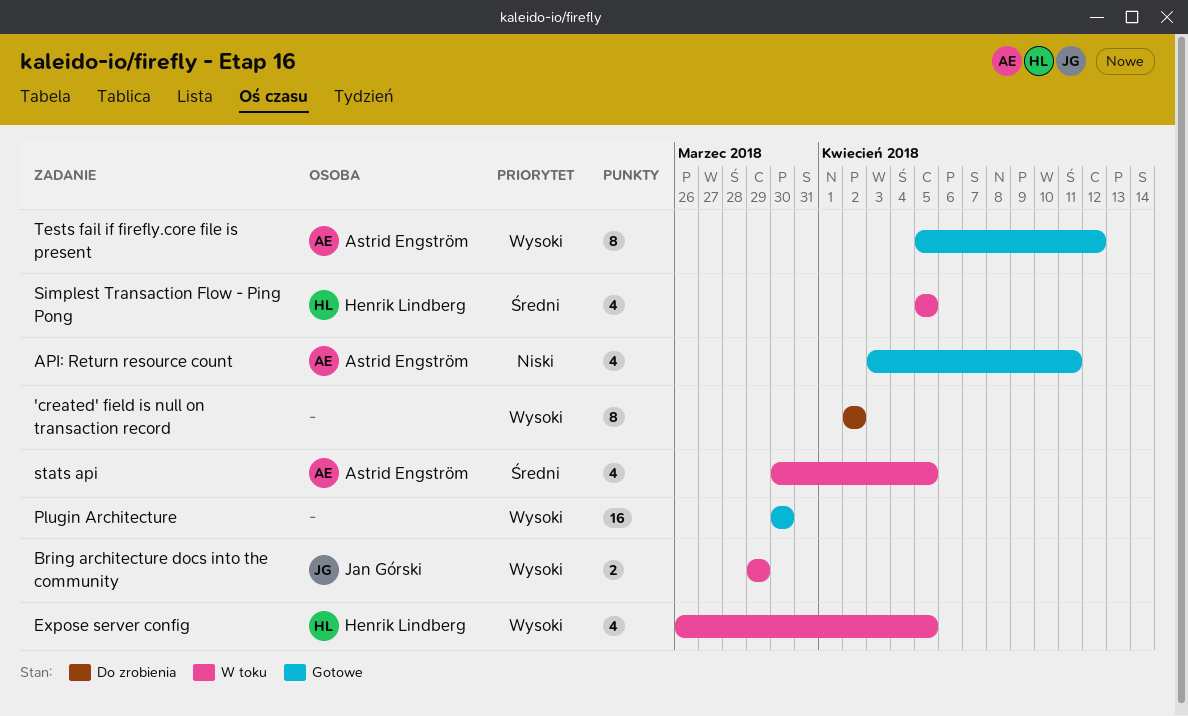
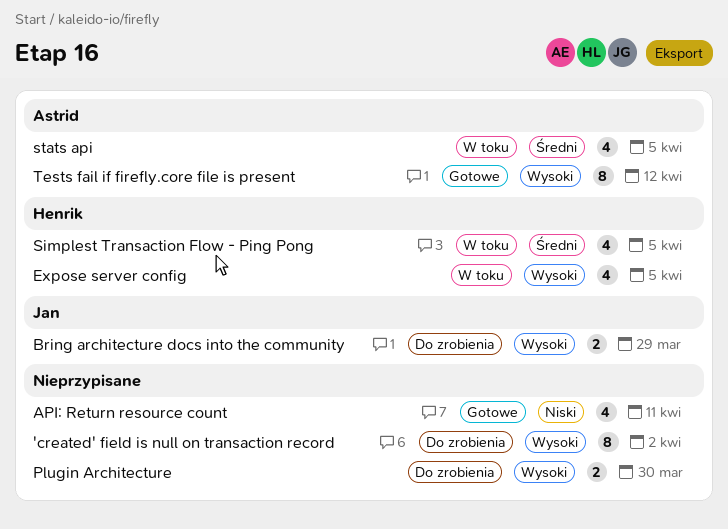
API: Return resource count, owner: Astrid Engström -> none
Bring architecture docs into the community, status: W toku -> Do zrobienia
Plugin Architecture, status: Gotowe -> Do zrobienia
Plugin Architecture, estimate: 16 -> 2

